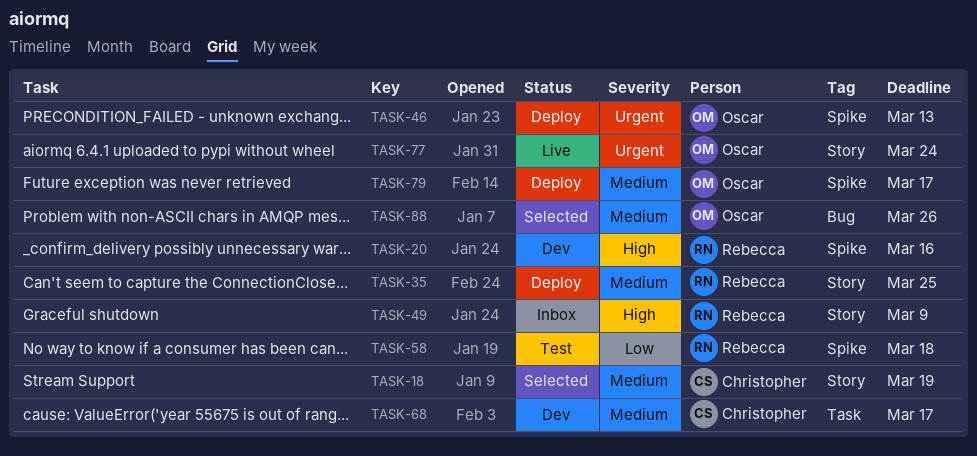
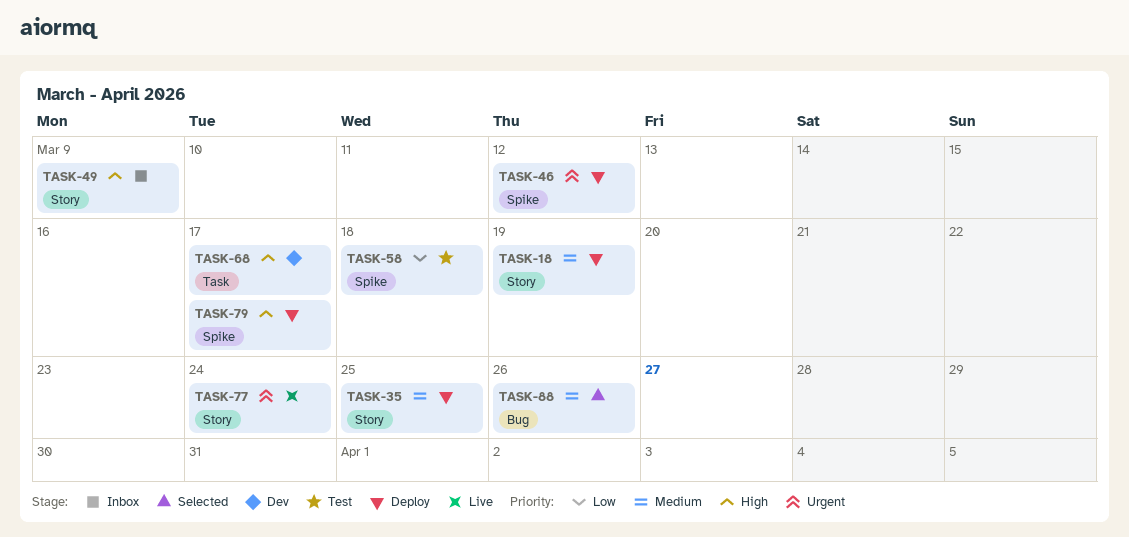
TASK-18, status: Selected -> Deploy
TASK-20: present -> none
TASK-46, due: Mar 13 -> Mar 12
TASK-68, priority: Medium -> High
TASK-79, priority: Medium -> High

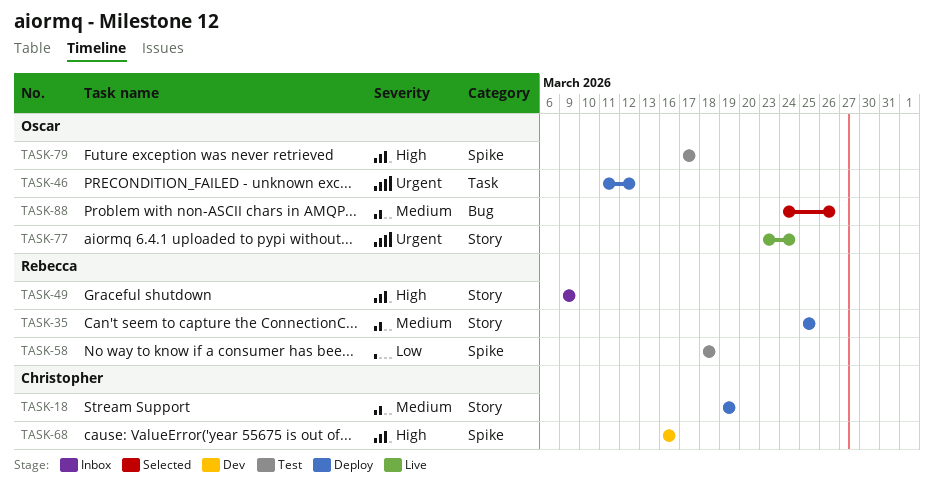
TASK-46, label: Spike -> Task
TASK-68, label: Task -> Spike
TASK-68, due: Mar 17 -> Mar 16
TASK-79, status: Deploy -> Test

